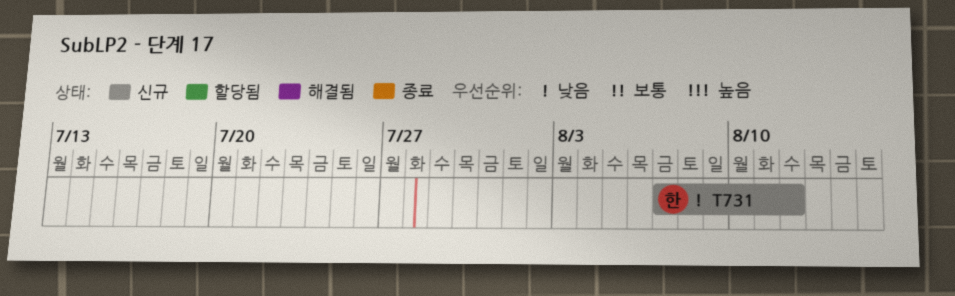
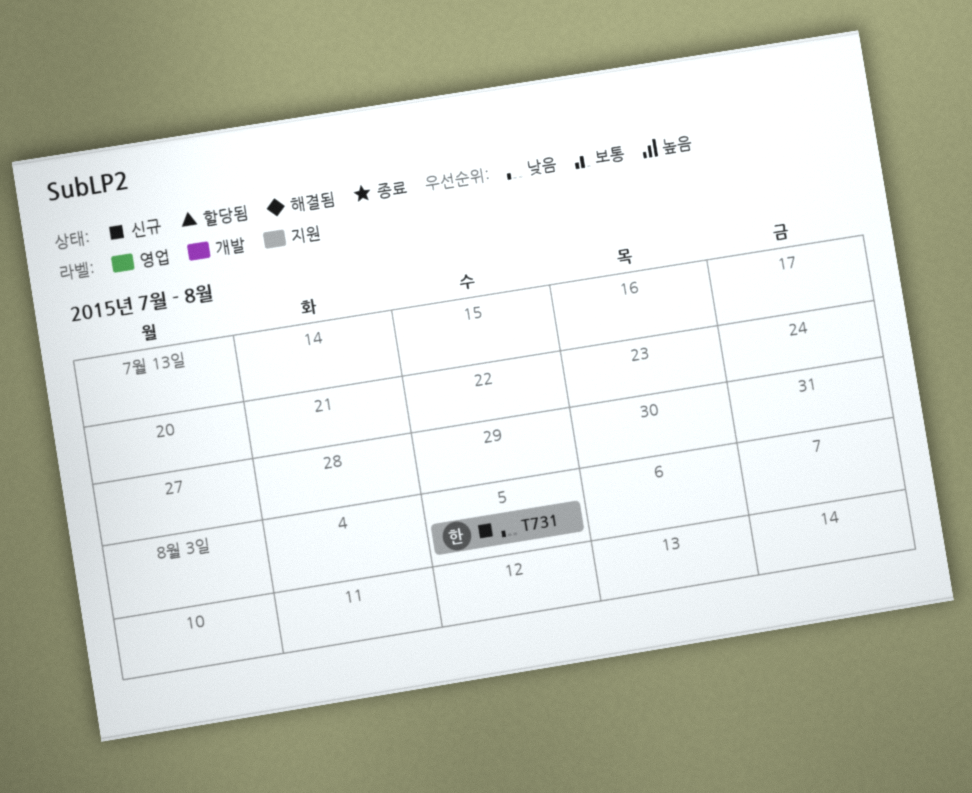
T731, start: Aug 7 -> Aug 5
T731, due: Aug 12 -> Aug 5

